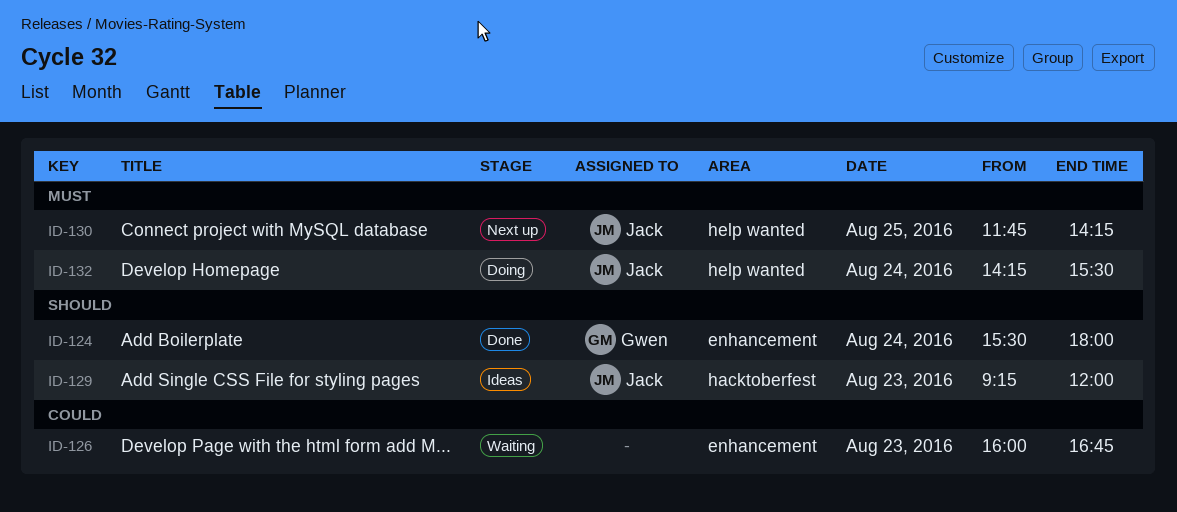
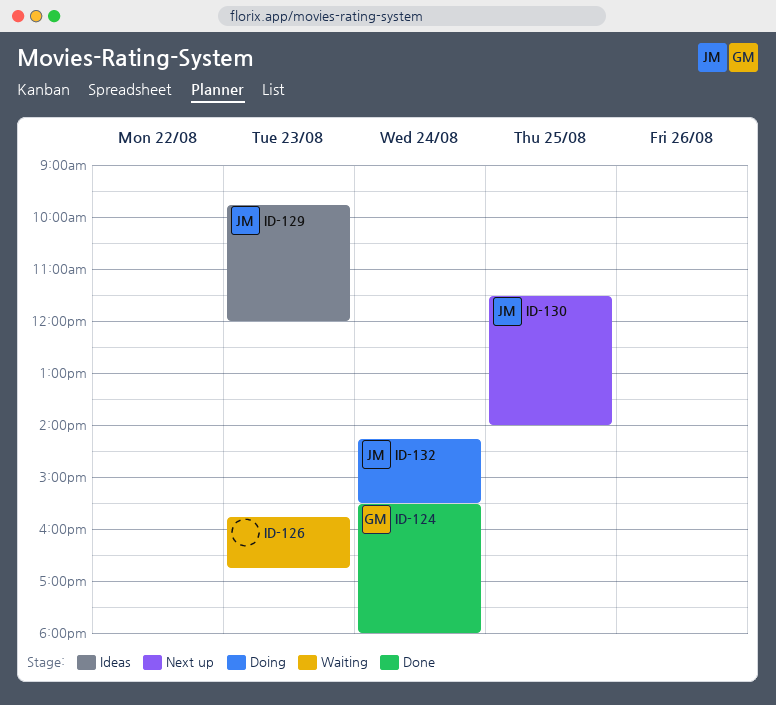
ID-126, begins: 16:00 -> 15:45
ID-129, begins: 09:15 -> 09:45
ID-130, begins: 11:45 -> 11:30
ID-130, ends: 14:15 -> 14:00

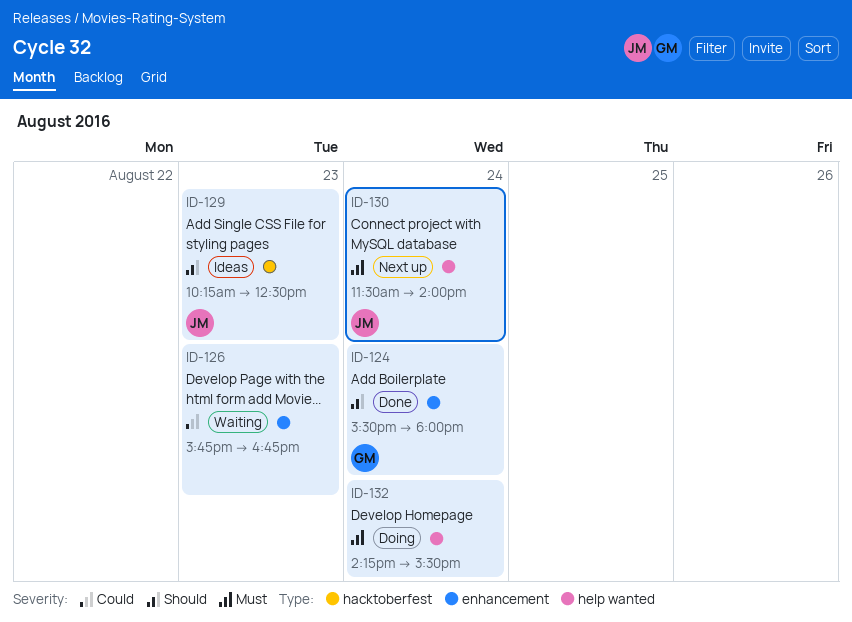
ID-129, begins: 09:45 -> 10:15
ID-129, ends: 12:00 -> 12:30
ID-130, day: Aug 25 -> Aug 24
ID-132, owner: JM -> none

